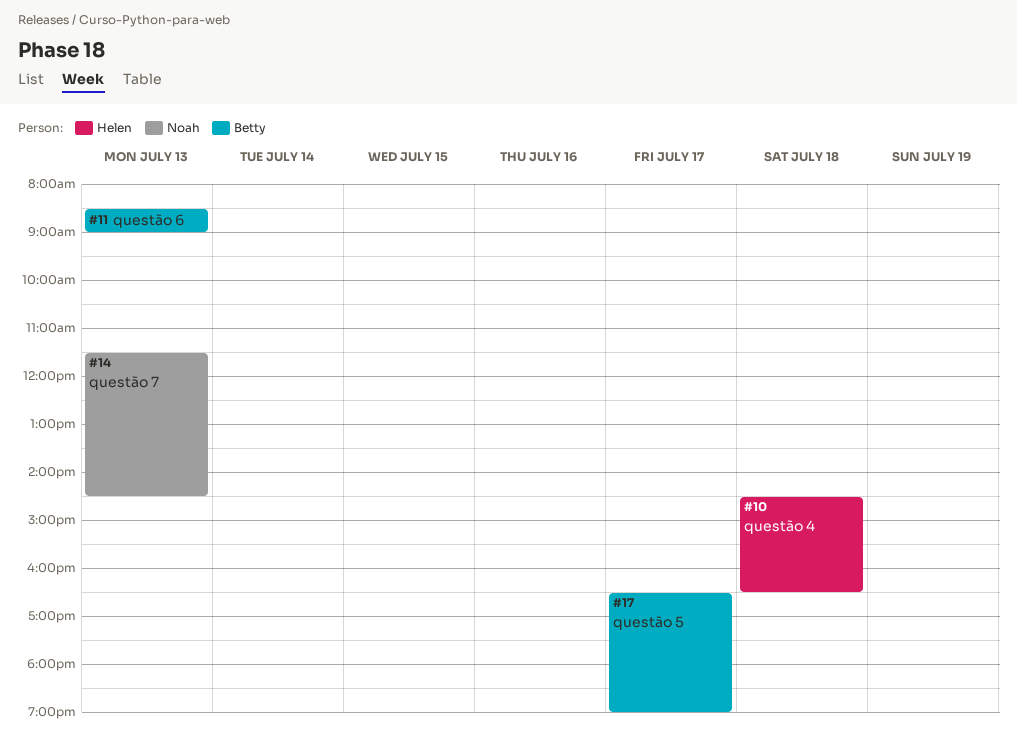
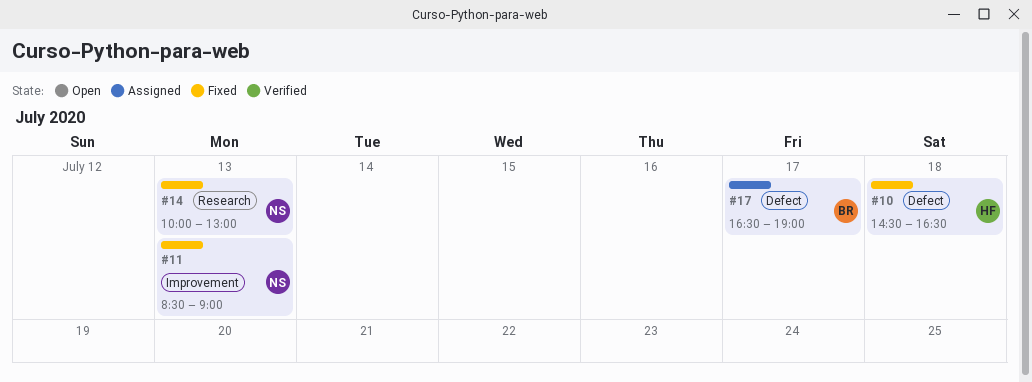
#11, owner: Betty -> Noah
#14, begins: 11:30 -> 10:00
#14, ends: 14:30 -> 13:00

